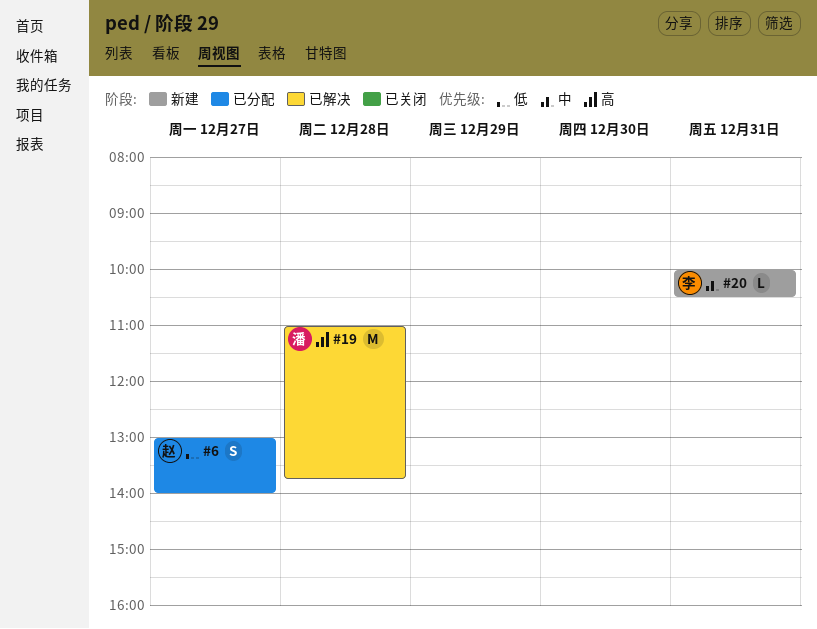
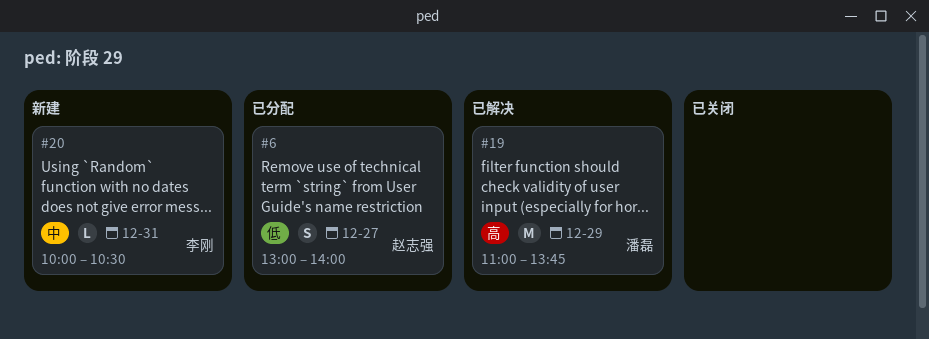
#19, day: Dec 28 -> Dec 29

